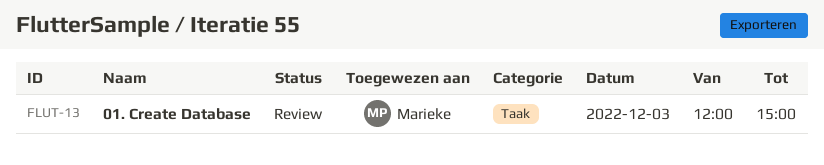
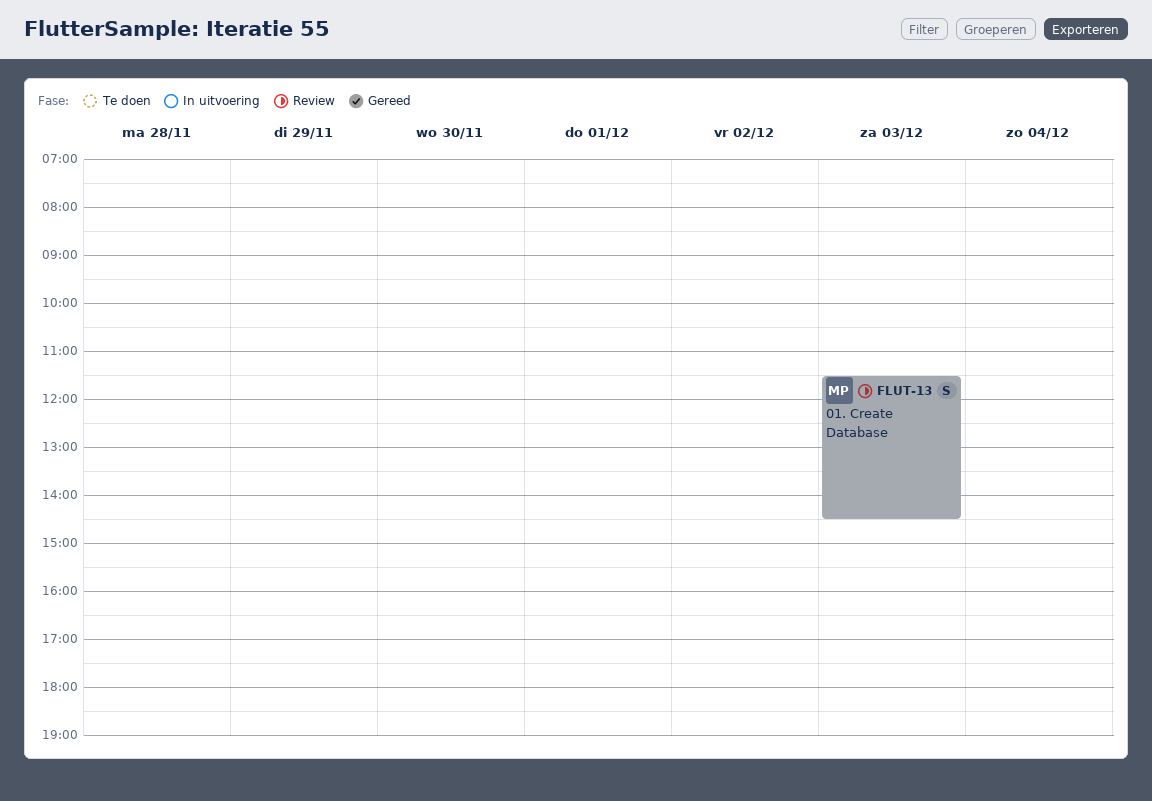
FLUT-13, begins: 12:00 -> 11:30
FLUT-13, ends: 15:00 -> 14:30

